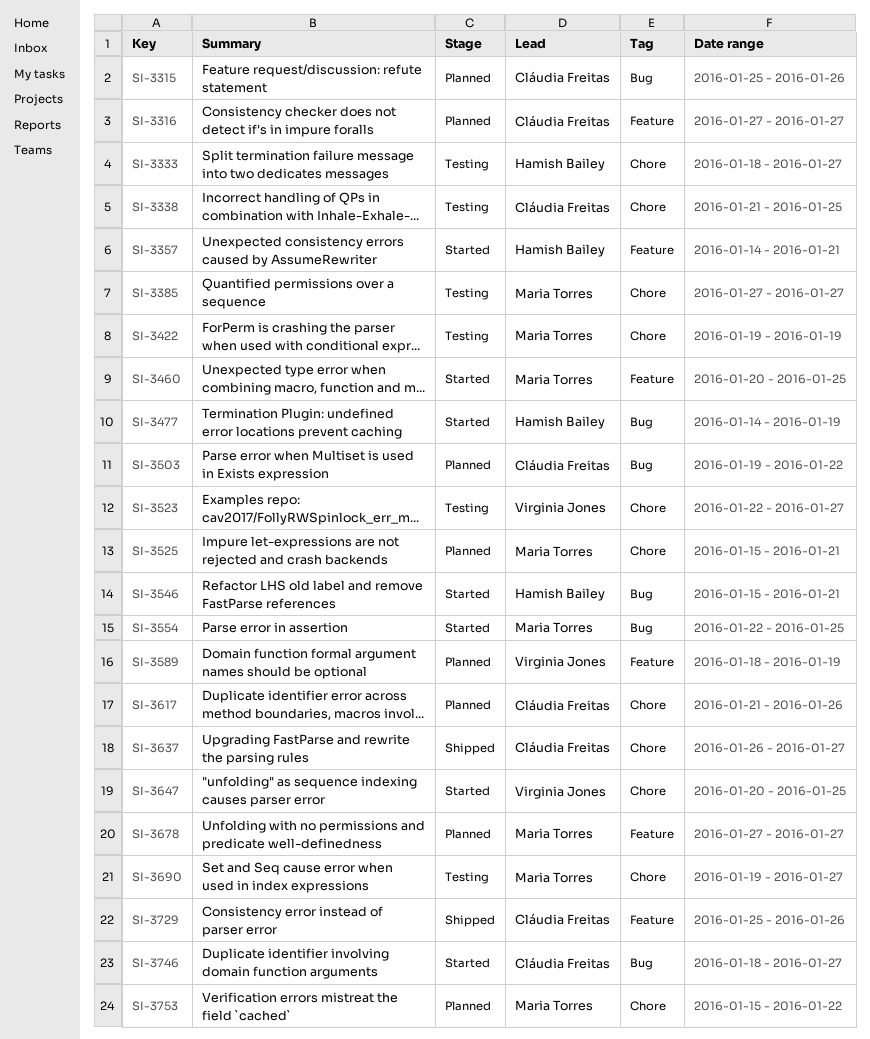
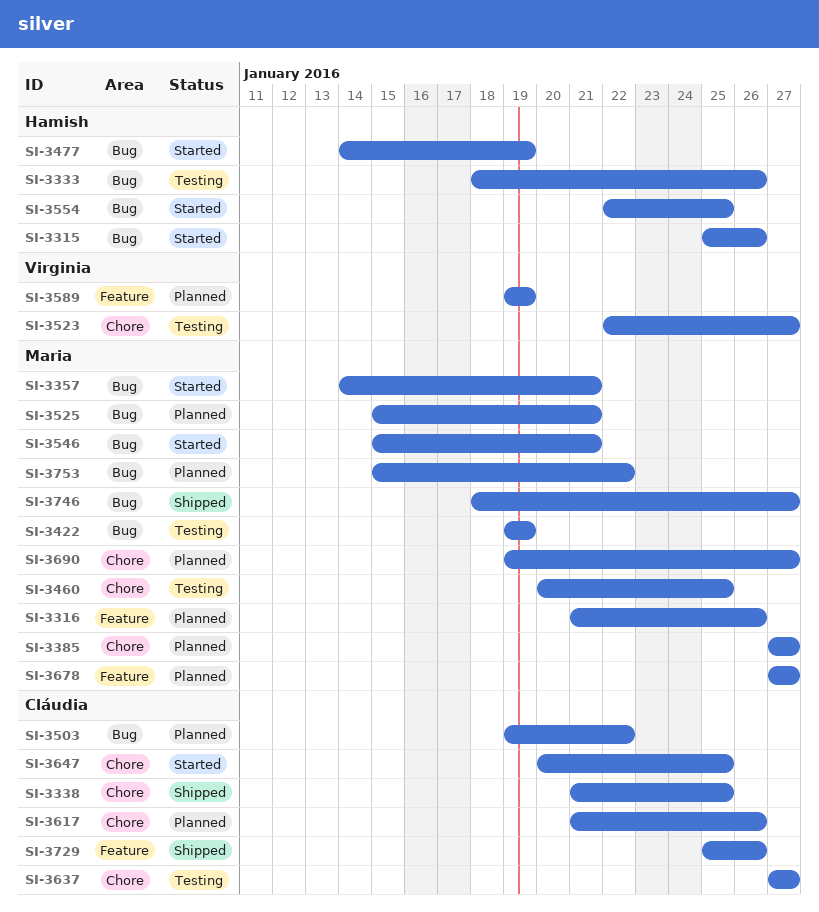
SI-3315, status: Planned -> Started
SI-3315, owner: Cláudia Freitas -> Hamish Bailey
SI-3316, owner: Cláudia Freitas -> Maria Torres
SI-3316, start: Jan 27 -> Jan 21
SI-3316, due: Jan 27 -> Jan 26
SI-3333, label: Chore -> Bug
SI-3333, due: Jan 27 -> Jan 26
SI-3338, status: Testing -> Shipped
SI-3357, owner: Hamish Bailey -> Maria Torres
SI-3357, label: Feature -> Bug
SI-3385, status: Testing -> Planned
SI-3422, label: Chore -> Bug
SI-3460, status: Started -> Testing
SI-3460, label: Feature -> Chore
SI-3525, label: Chore -> Bug
SI-3546, owner: Hamish Bailey -> Maria Torres
SI-3554, owner: Maria Torres -> Hamish Bailey
SI-3589, start: Jan 18 -> Jan 19
SI-3637, status: Shipped -> Testing
SI-3637, start: Jan 26 -> Jan 27
SI-3647, owner: Virginia Jones -> Cláudia Freitas
SI-3690, status: Testing -> Planned
SI-3746, status: Started -> Shipped
SI-3746, owner: Cláudia Freitas -> Maria Torres
SI-3753, label: Chore -> Bug

